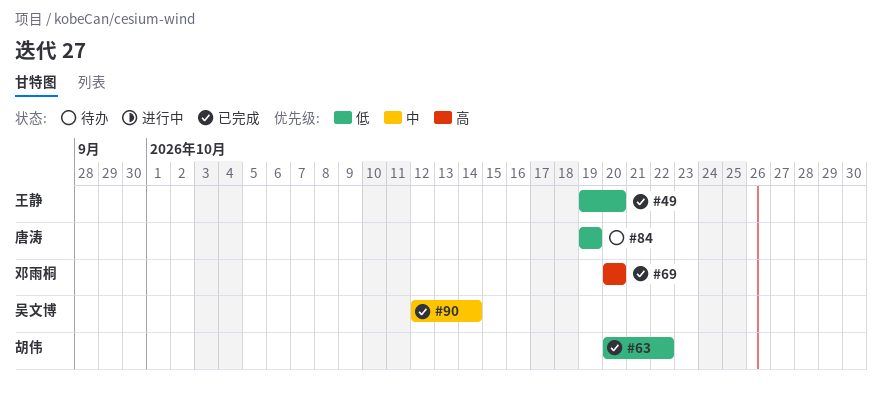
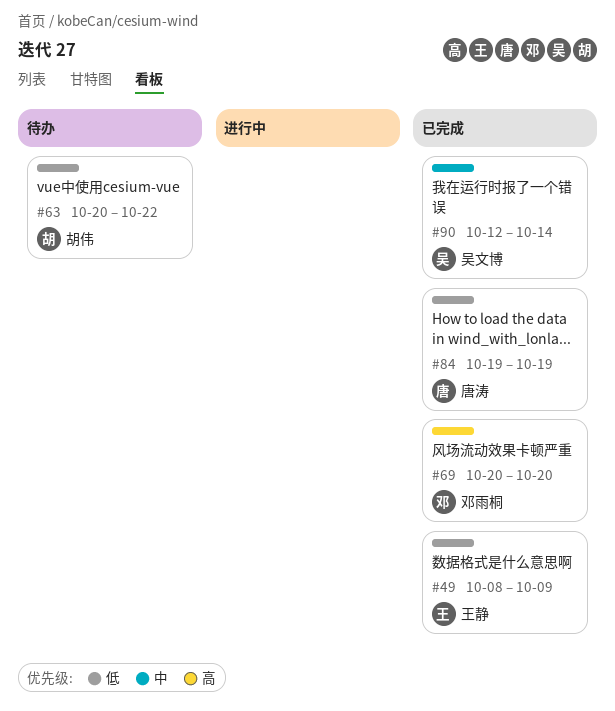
#49, start: Oct 19 -> Oct 8
#49, due: Oct 20 -> Oct 9
#63, status: 已完成 -> 待办
#84, status: 待办 -> 已完成

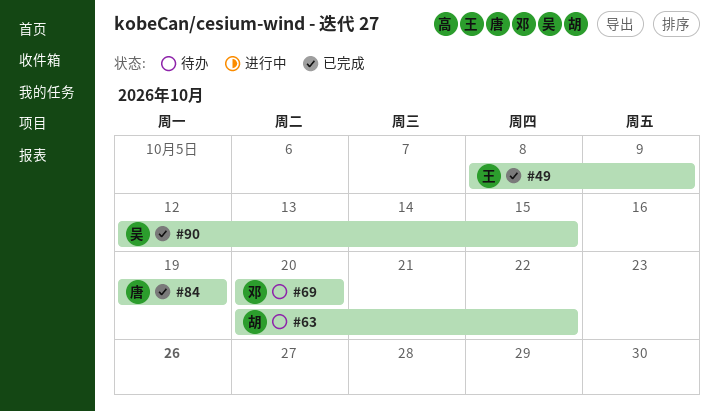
#69, status: 已完成 -> 待办
#90, due: Oct 14 -> Oct 15

